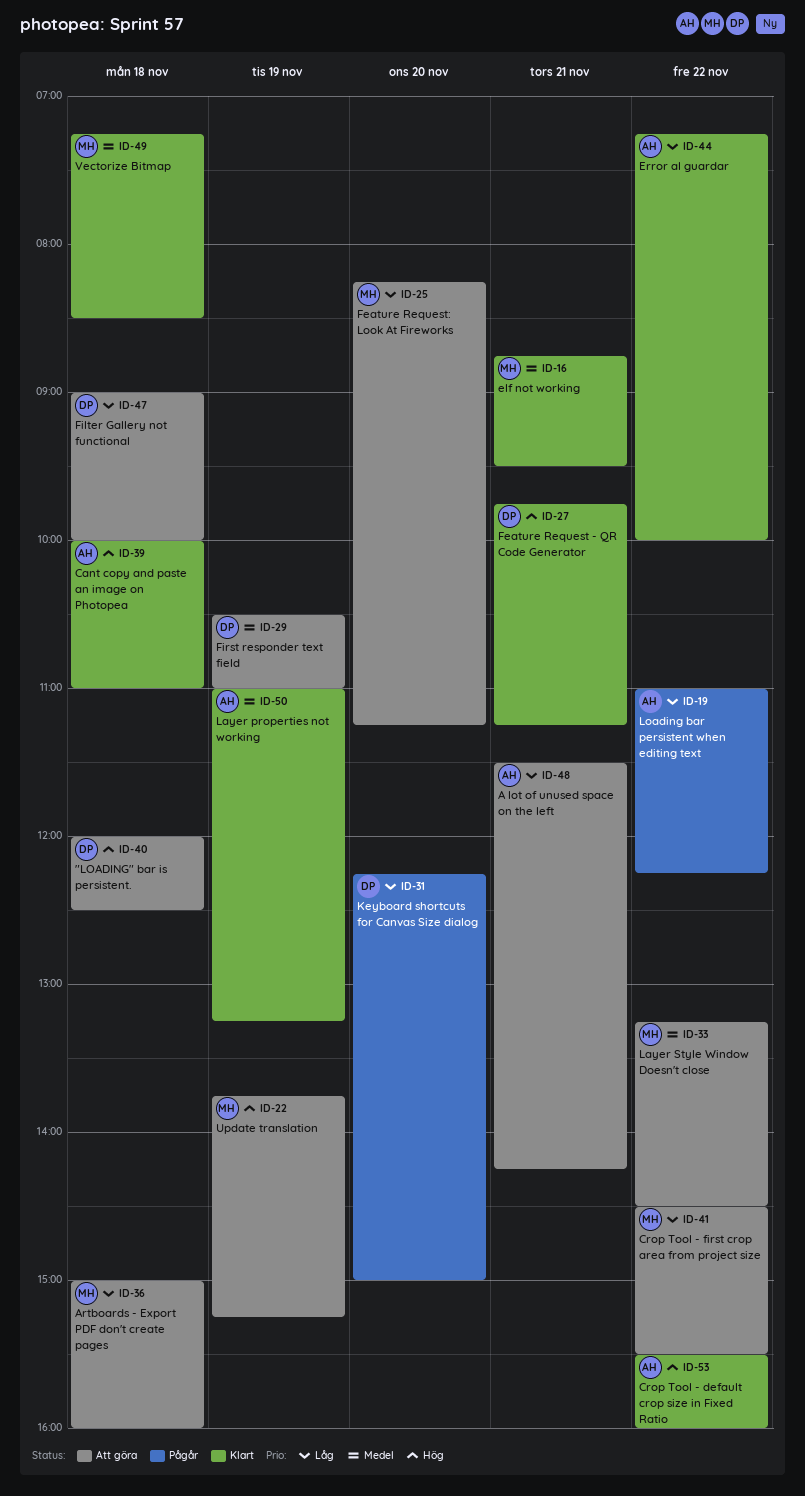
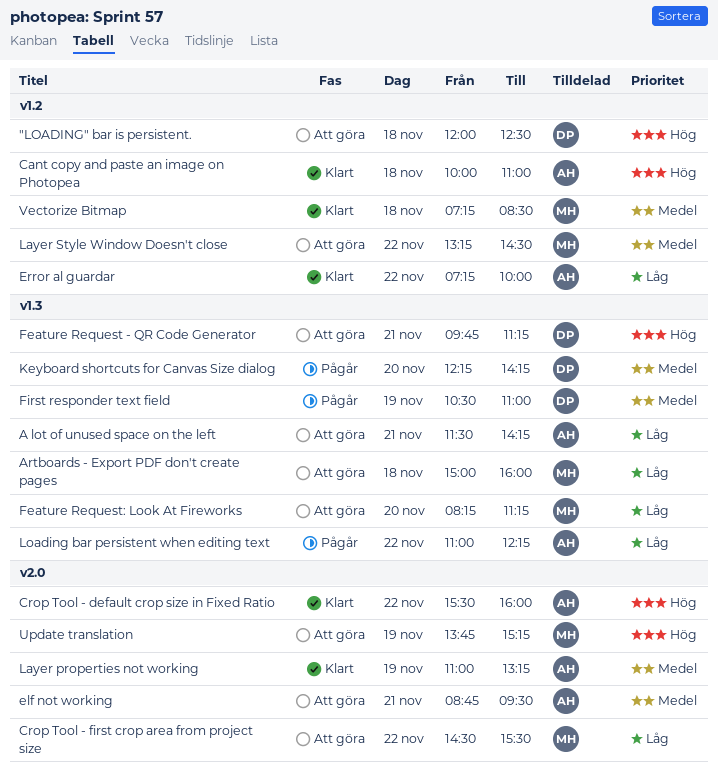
elf not working, status: Klart -> Att göra
elf not working, owner: MH -> AH
Feature Request - QR Code Generator, status: Klart -> Att göra
Filter Gallery not functional: present -> none
First responder text field, status: Att göra -> Pågår
Keyboard shortcuts for Canvas Size dialog, priority: Låg -> Medel
Keyboard shortcuts for Canvas Size dialog, ends: 15:00 -> 14:15

